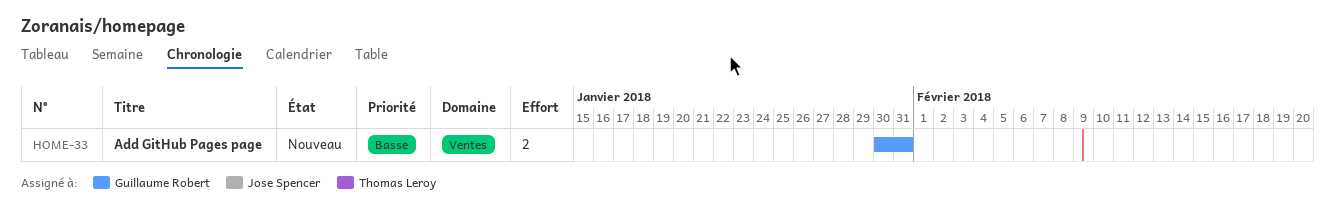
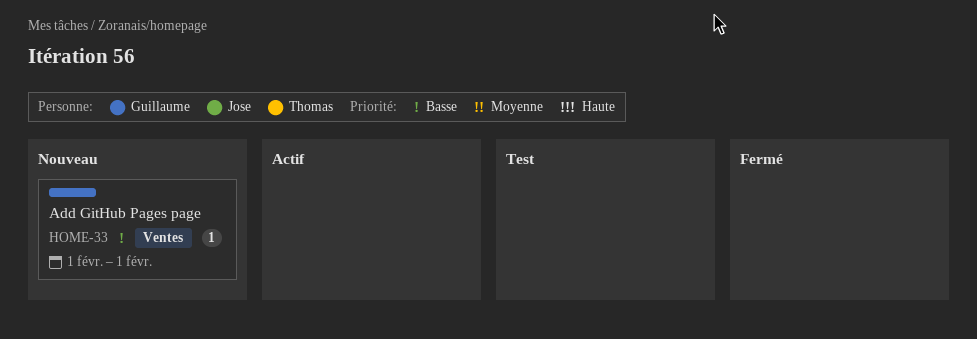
HOME-33, estimate: 2 -> 1
HOME-33, start: Jan 30 -> Feb 1
HOME-33, due: Jan 31 -> Feb 1

